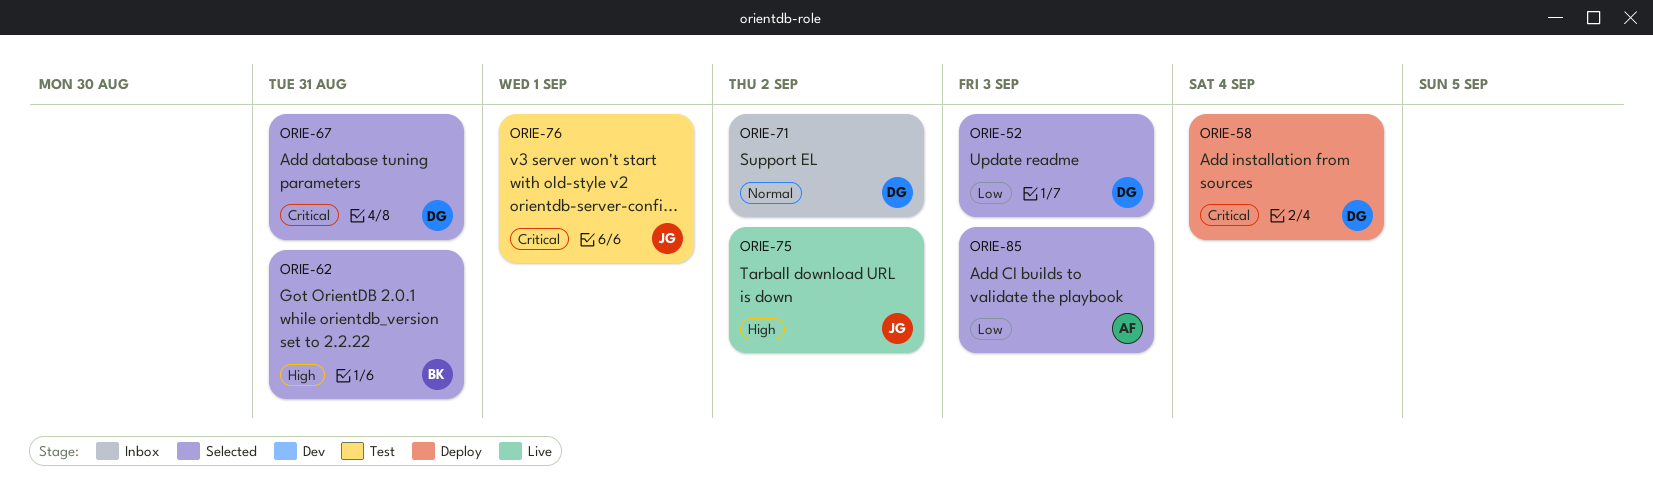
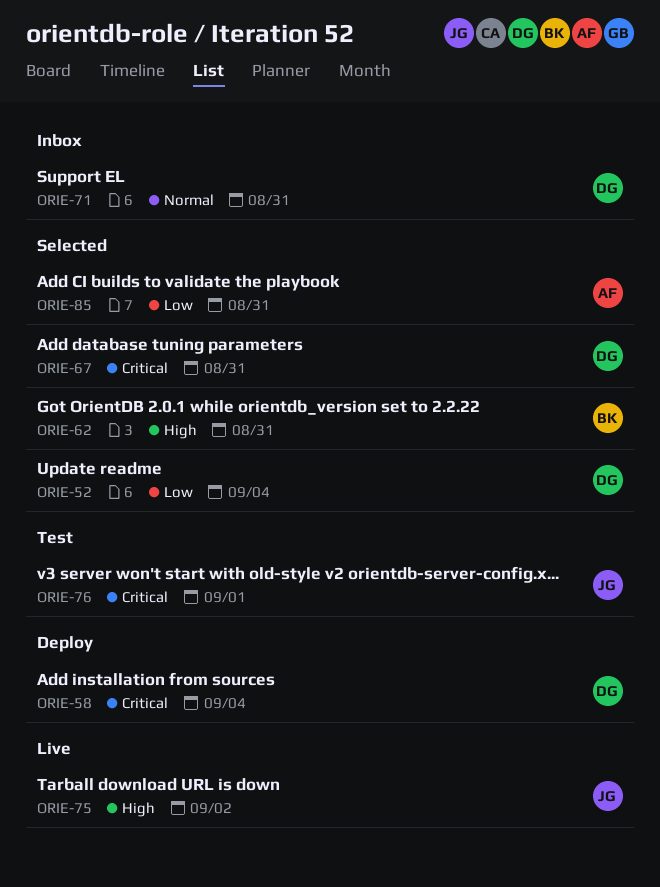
ORIE-52, due: Sep 3 -> Sep 4
ORIE-71, due: Sep 2 -> Aug 31
ORIE-85, due: Sep 3 -> Aug 31

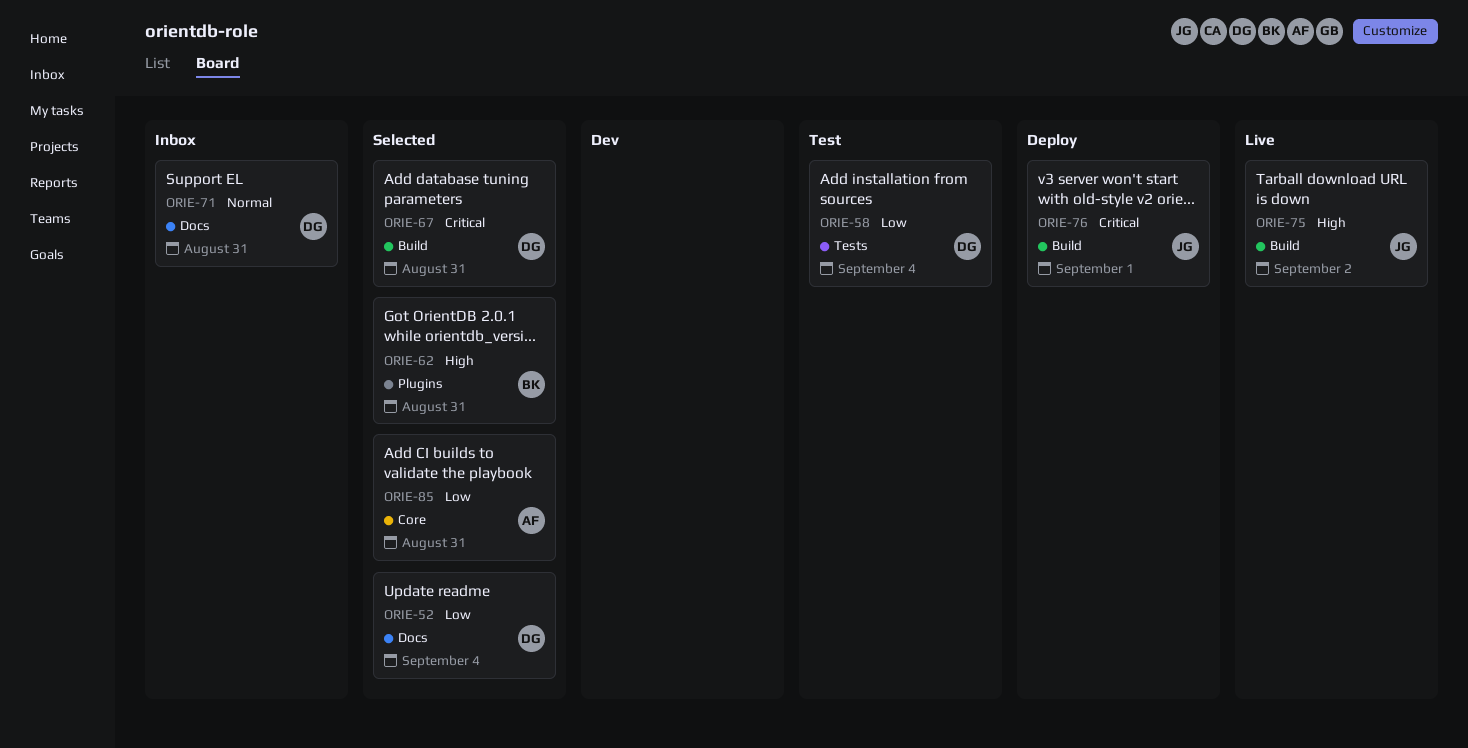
ORIE-58, status: Deploy -> Test
ORIE-58, priority: Critical -> Low
ORIE-76, status: Test -> Deploy

